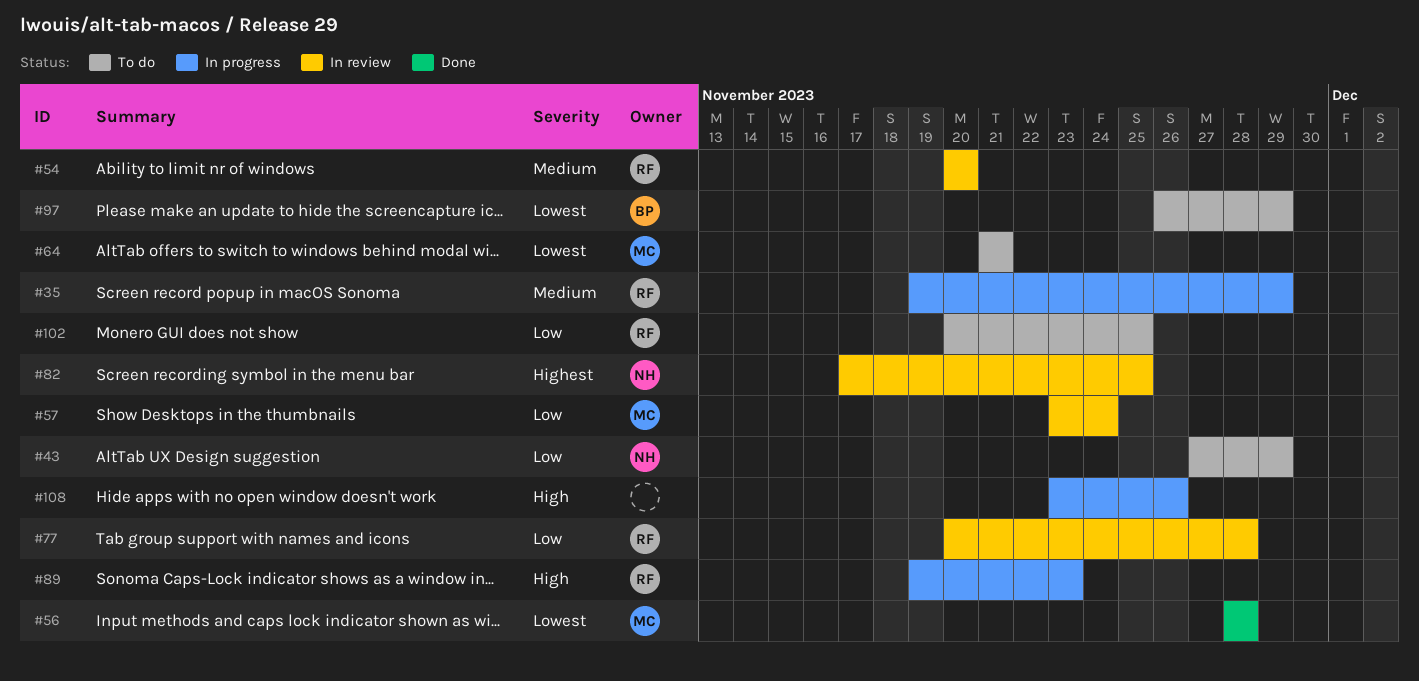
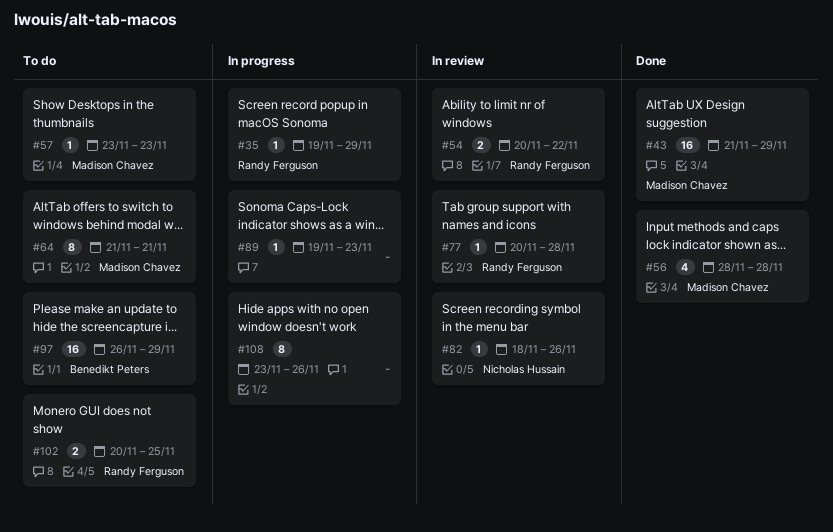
#43, status: To do -> Done
#43, owner: Nicholas Hussain -> Madison Chavez
#43, start: Nov 27 -> Nov 21
#54, due: Nov 20 -> Nov 22
#57, status: In review -> To do
#57, due: Nov 24 -> Nov 23
#82, start: Nov 17 -> Nov 18
#82, due: Nov 25 -> Nov 26
#89, owner: Randy Ferguson -> none

